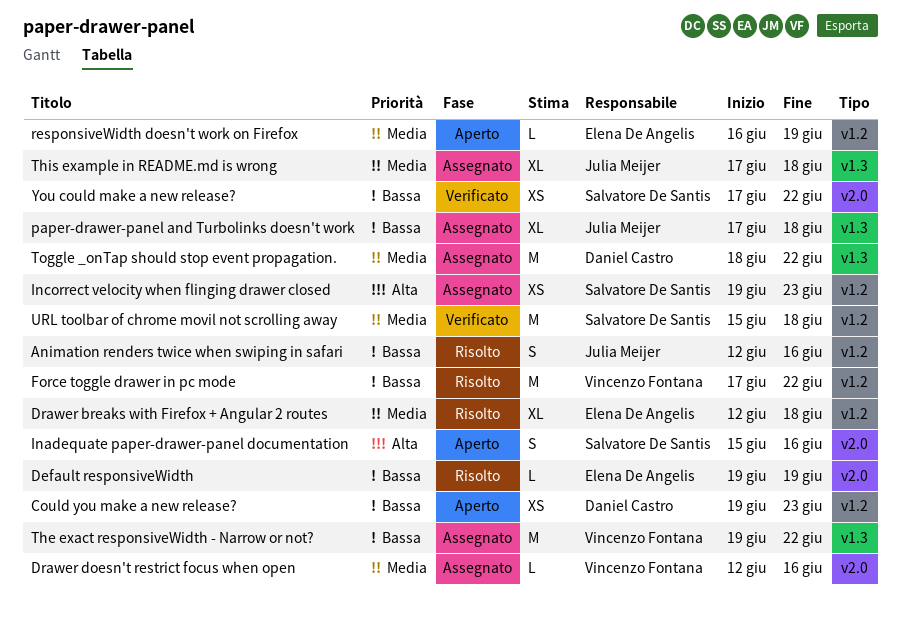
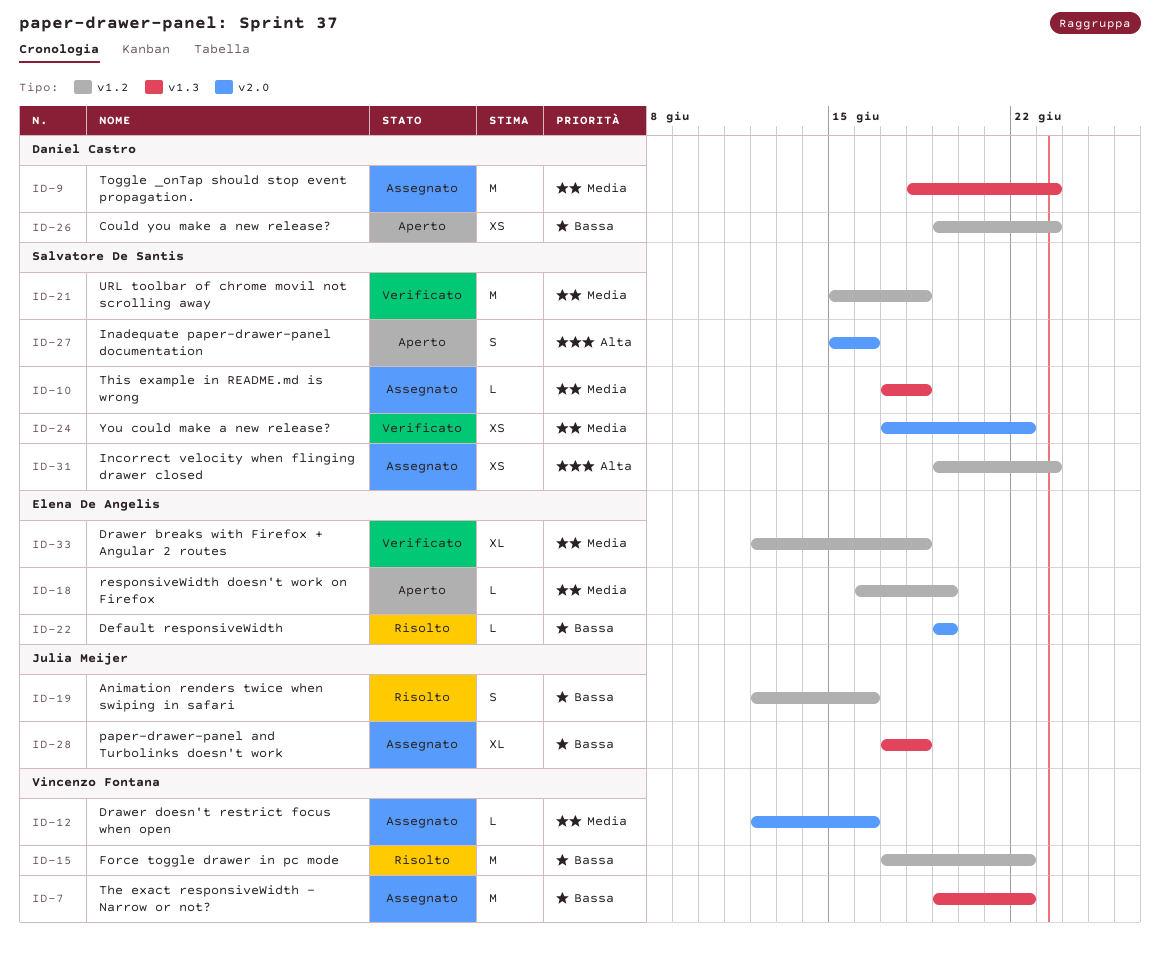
Drawer breaks with Firefox + Angular 2 routes, status: Risolto -> Verificato
This example in README.md is wrong, owner: Julia Meijer -> Salvatore De Santis
This example in README.md is wrong, estimate: XL -> L
Toggle _onTap should stop event propagation., due: Jun 22 -> Jun 23
You could make a new release?, priority: Bassa -> Media

